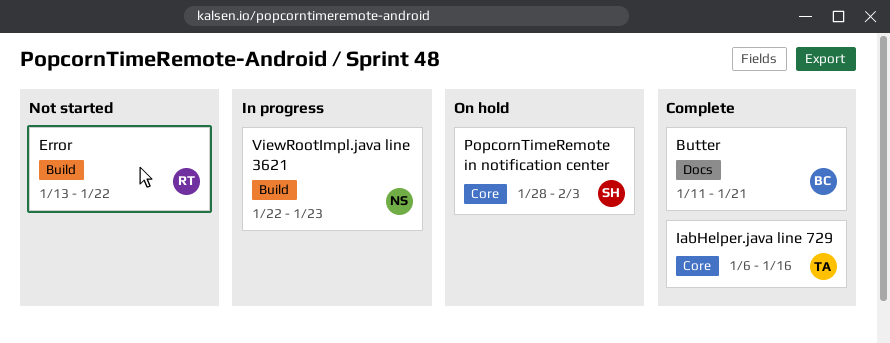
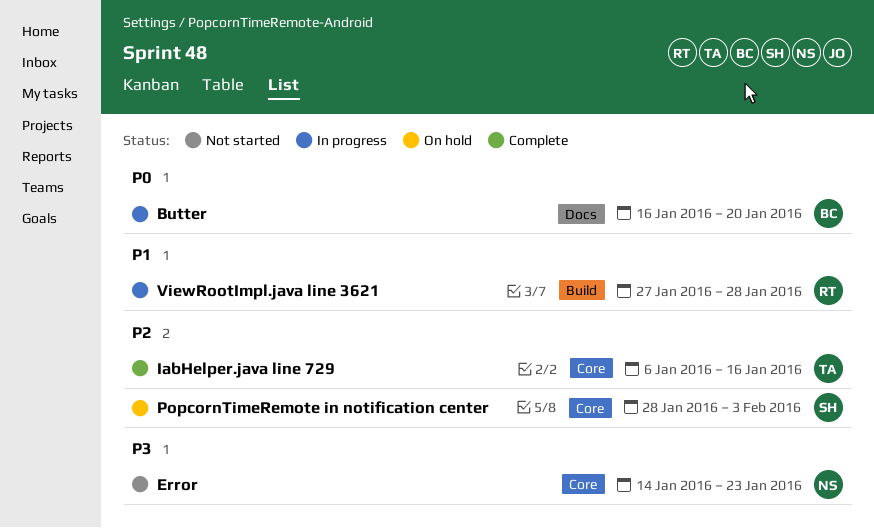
Butter, status: Complete -> In progress
Butter, start: Jan 11 -> Jan 16
Butter, due: Jan 21 -> Jan 20
Error, owner: RT -> NS
Error, label: Build -> Core
Error, start: Jan 13 -> Jan 14
Error, due: Jan 22 -> Jan 23
ViewRootImpl.java line 3621, owner: NS -> RT
ViewRootImpl.java line 3621, start: Jan 22 -> Jan 27
ViewRootImpl.java line 3621, due: Jan 23 -> Jan 28

